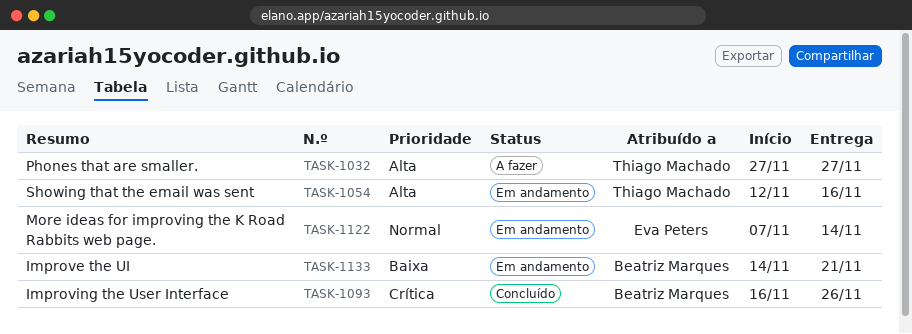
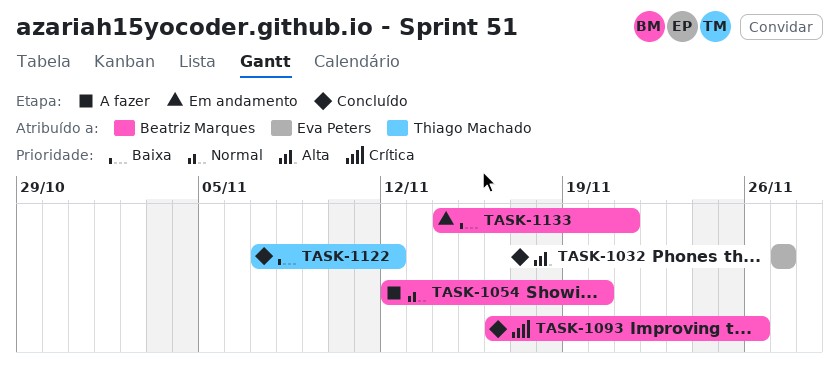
TASK-1032, status: A fazer -> Concluído
TASK-1032, owner: Thiago Machado -> Eva Peters
TASK-1054, status: Em andamento -> A fazer
TASK-1054, owner: Thiago Machado -> Beatriz Marques
TASK-1054, priority: Alta -> Normal
TASK-1054, due: Nov 16 -> Nov 20
TASK-1122, status: Em andamento -> Concluído
TASK-1122, owner: Eva Peters -> Thiago Machado
TASK-1122, priority: Normal -> Baixa
TASK-1122, due: Nov 14 -> Nov 12

